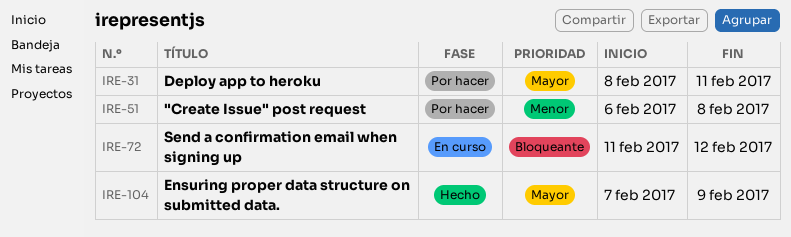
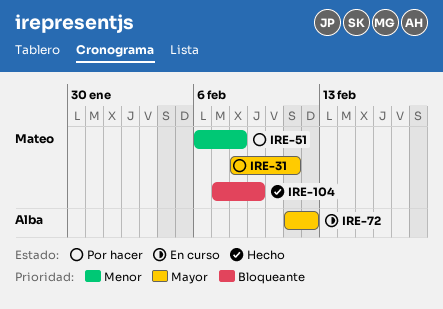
IRE-72, priority: Bloqueante -> Mayor
IRE-104, priority: Mayor -> Bloqueante

